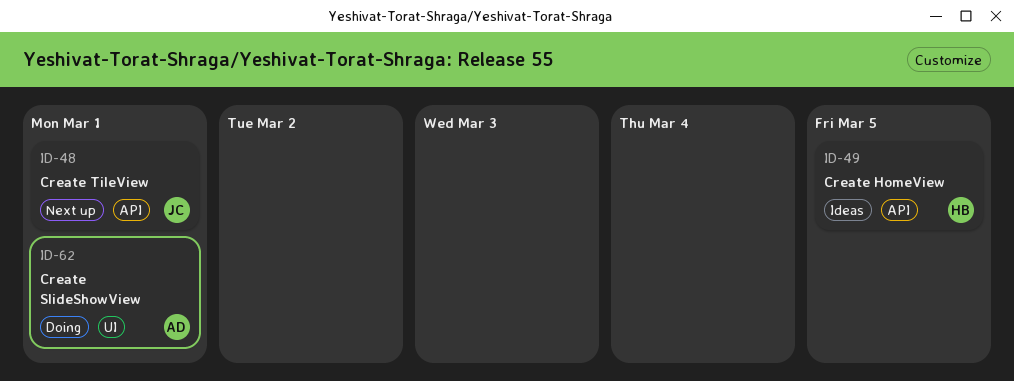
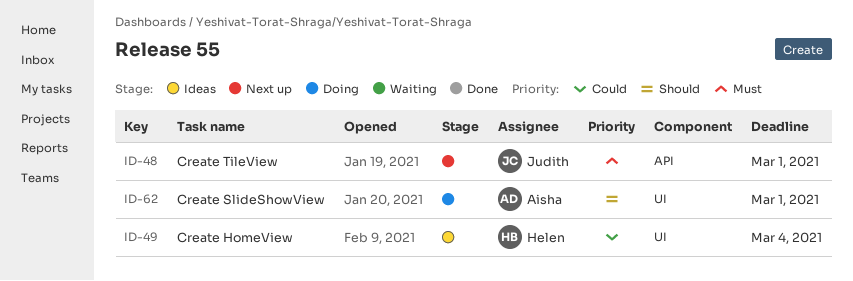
ID-49, label: API -> UI
ID-49, due: Mar 5 -> Mar 4

